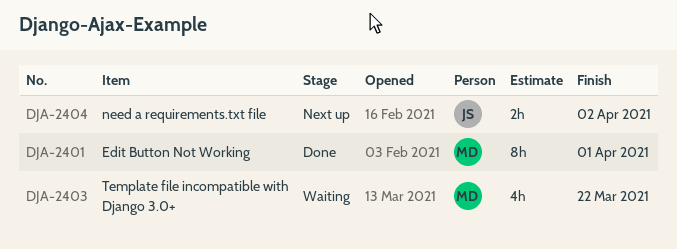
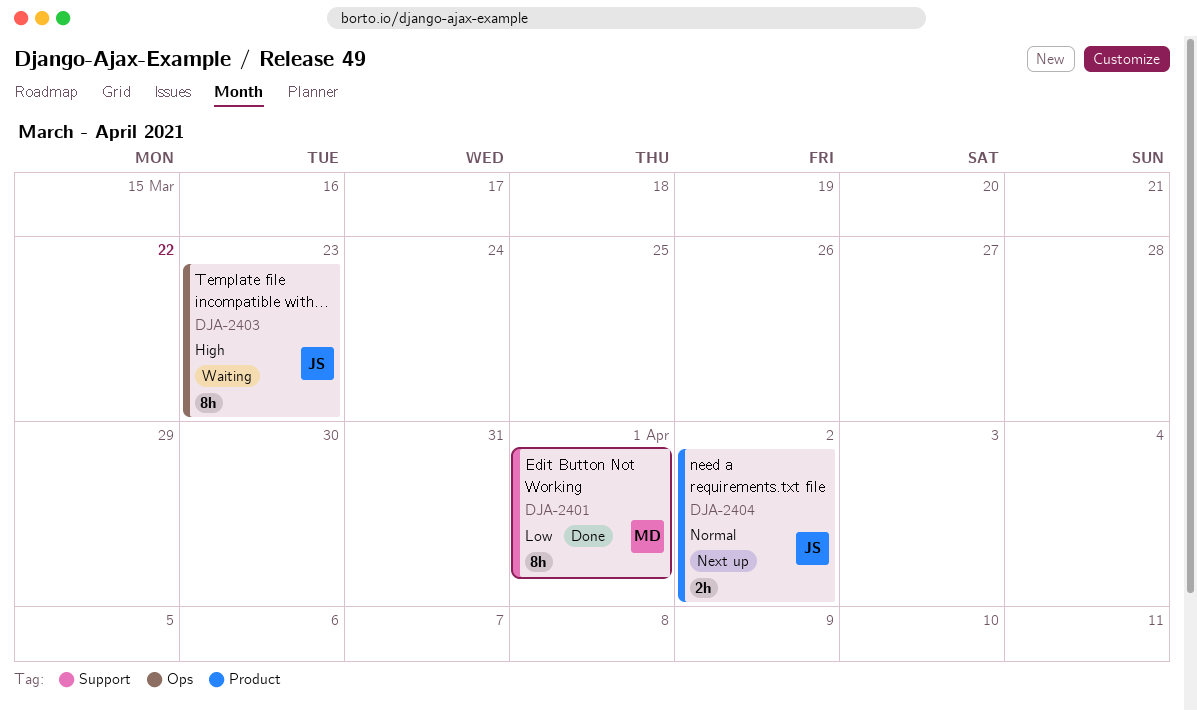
DJA-2403, owner: MD -> JS
DJA-2403, estimate: 4h -> 8h
DJA-2403, due: Mar 22 -> Mar 23

